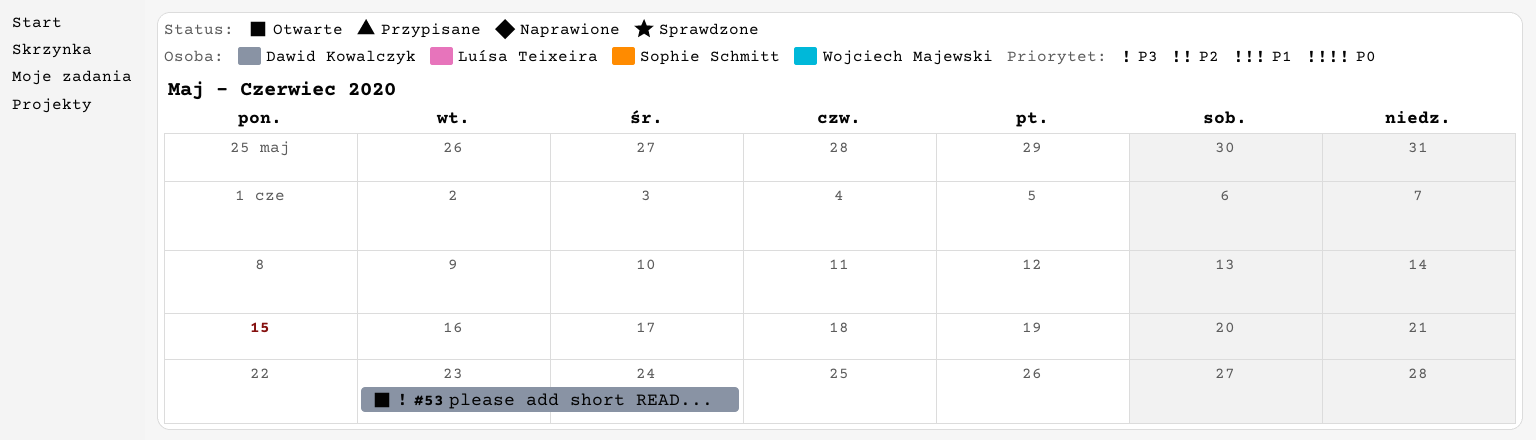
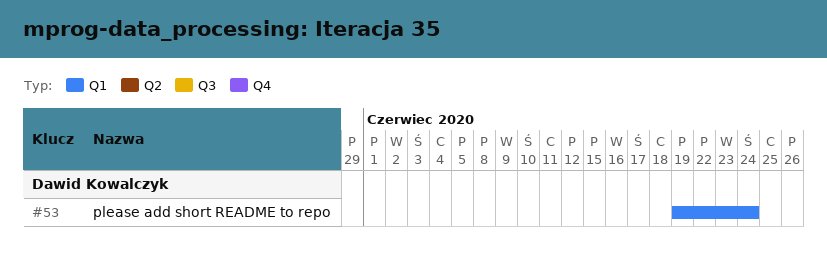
#53, start: Jun 23 -> Jun 19

